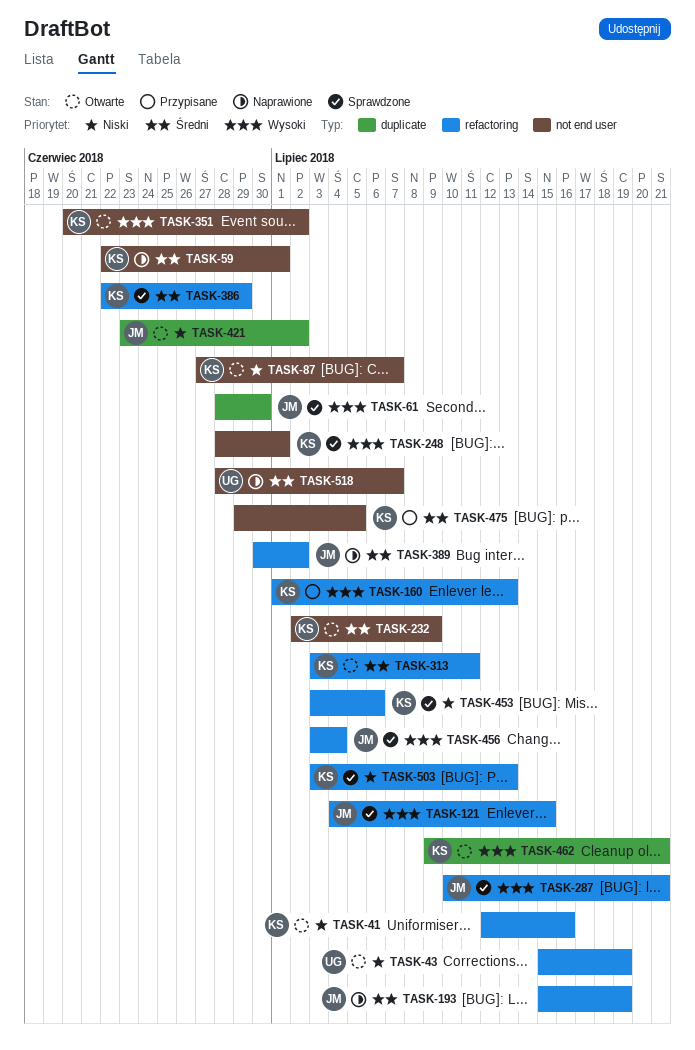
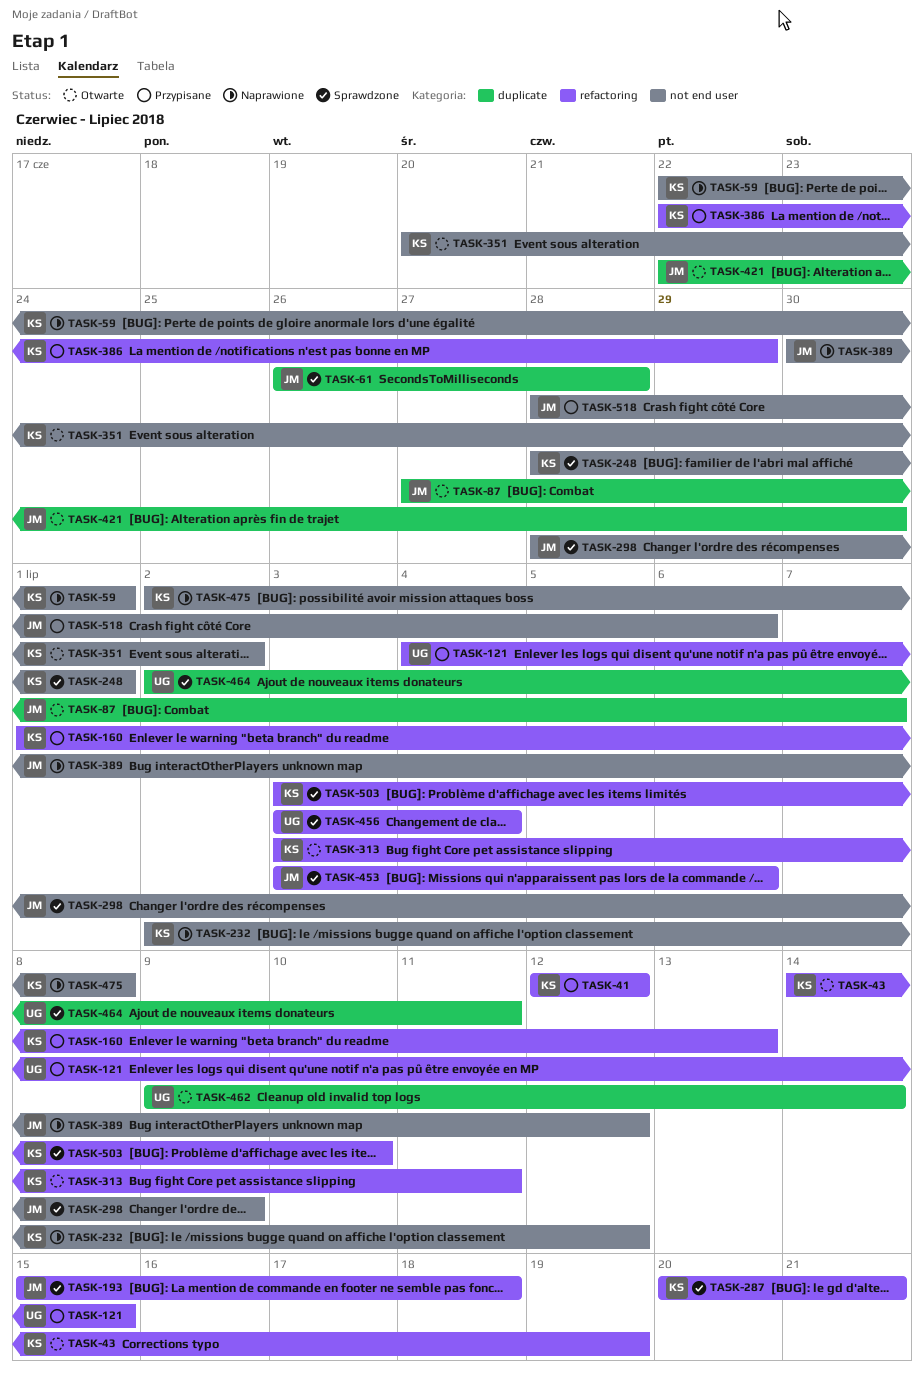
TASK-41, status: Otwarte -> Przypisane
TASK-41, due: Jul 16 -> Jul 12
TASK-43, owner: UG -> KS
TASK-43, start: Jul 15 -> Jul 14
TASK-61, start: Jun 28 -> Jun 26
TASK-61, due: Jun 30 -> Jun 28
TASK-87, owner: KS -> JM
TASK-87, label: not end user -> duplicate
TASK-121, status: Sprawdzone -> Przypisane
TASK-121, owner: JM -> UG
TASK-193, status: Naprawione -> Sprawdzone
TASK-193, due: Jul 19 -> Jul 18
TASK-232, status: Otwarte -> Naprawione
TASK-232, due: Jul 9 -> Jul 12
TASK-287, owner: JM -> KS
TASK-287, start: Jul 10 -> Jul 20
TASK-298: none -> present
TASK-386, status: Sprawdzone -> Przypisane
TASK-389, label: refactoring -> not end user
TASK-389, due: Jul 2 -> Jul 12
TASK-421, start: Jun 23 -> Jun 22
TASK-421, due: Jul 2 -> Jun 30
TASK-453, owner: KS -> JM
TASK-456, owner: JM -> UG
TASK-462, owner: KS -> UG
TASK-462, due: Jul 21 -> Jul 14
TASK-464: none -> present
TASK-475, status: Przypisane -> Naprawione
TASK-475, start: Jun 29 -> Jul 2
TASK-475, due: Jul 5 -> Jul 8
TASK-503, due: Jul 13 -> Jul 10
TASK-518, status: Naprawione -> Przypisane
TASK-518, owner: UG -> JM
TASK-518, due: Jul 7 -> Jul 6

